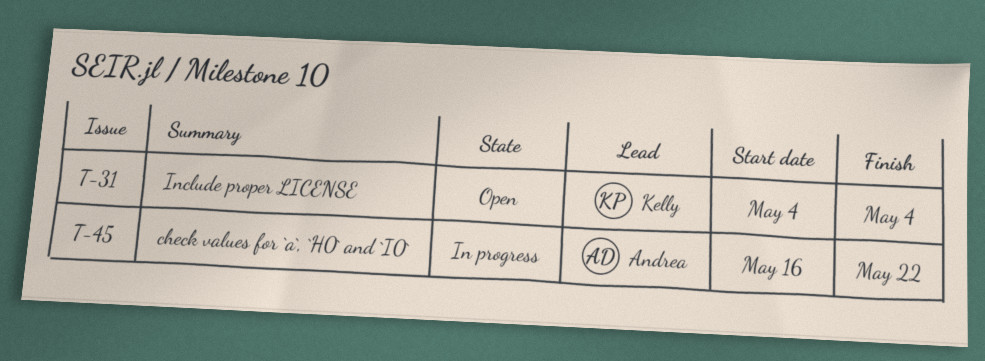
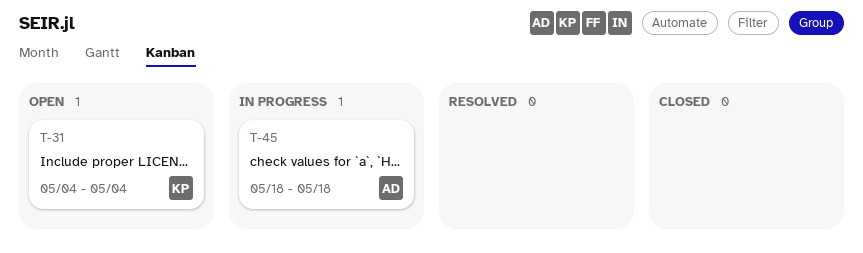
T-45, start: May 16 -> May 18
T-45, due: May 22 -> May 18

